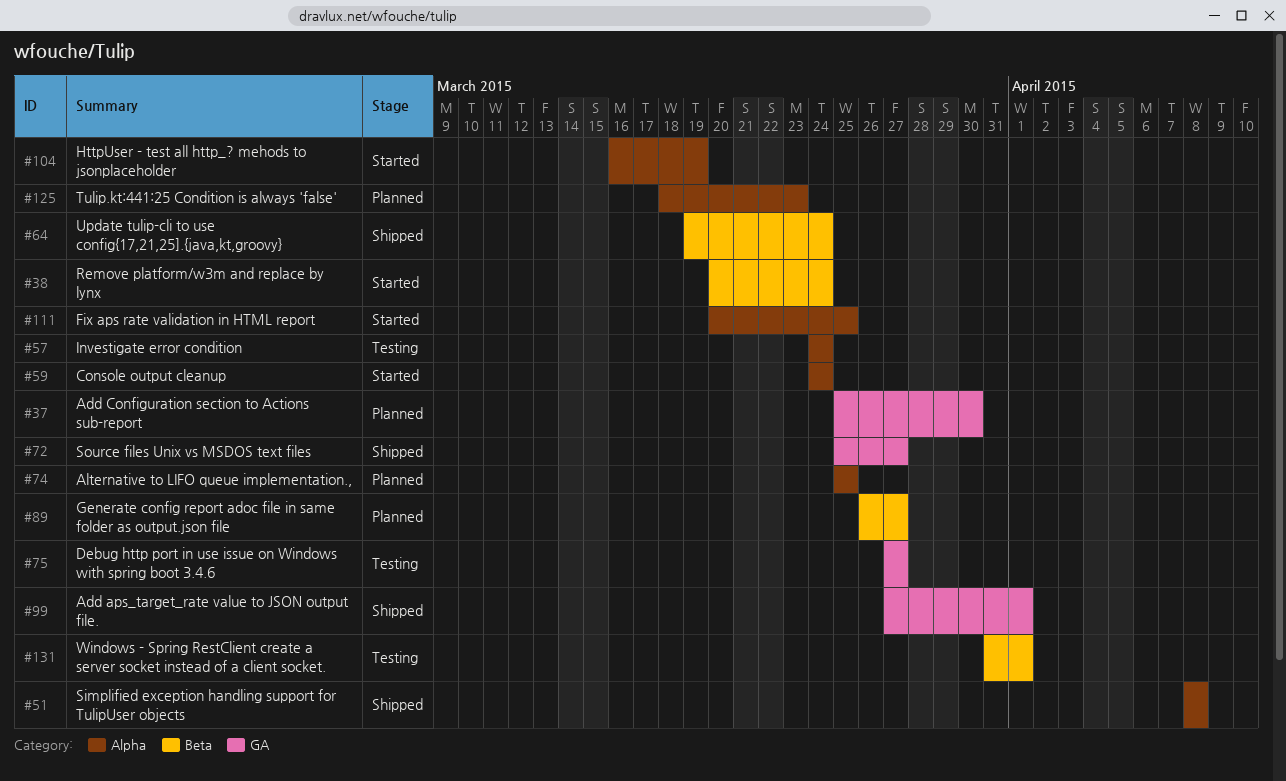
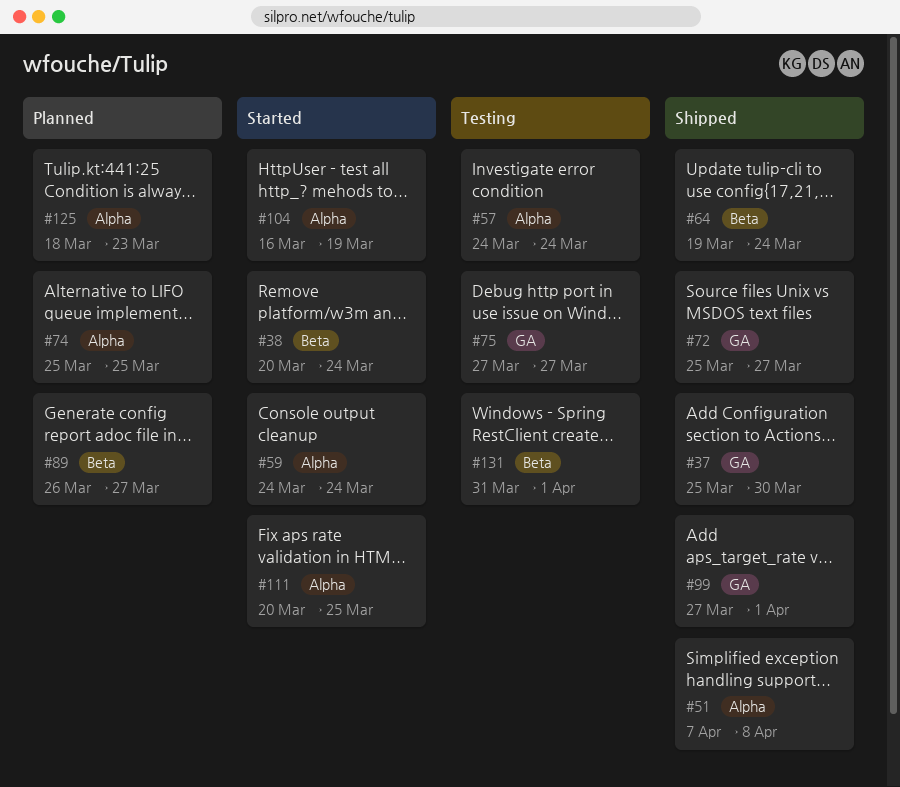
#37, status: Planned -> Shipped
#51, start: Apr 8 -> Apr 7

